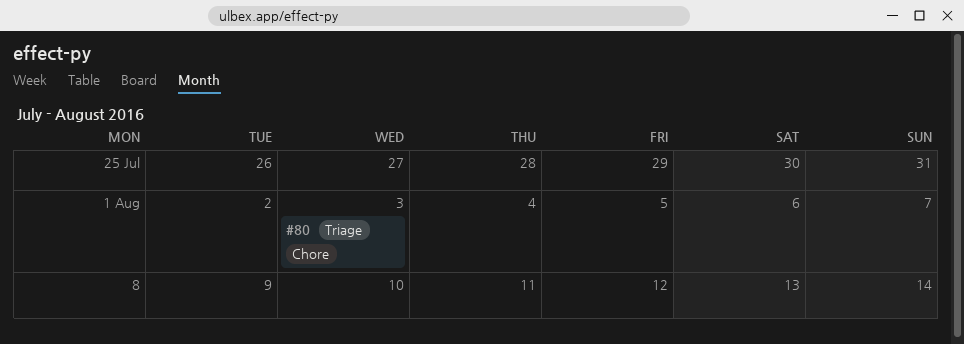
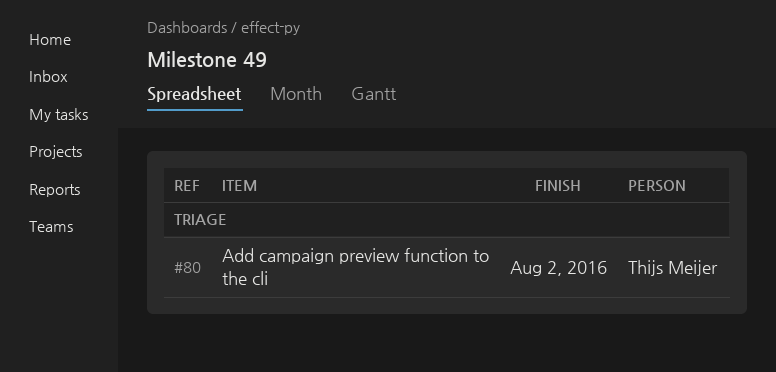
#80, due: Aug 3 -> Aug 2

